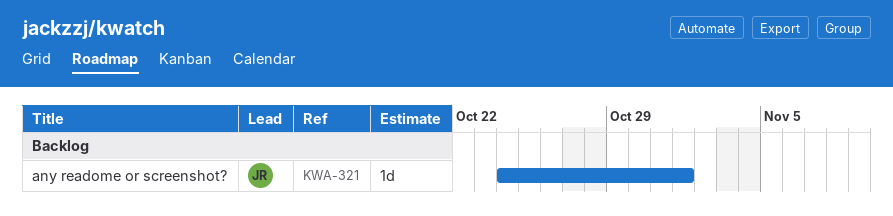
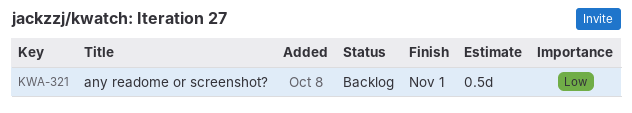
KWA-321, estimate: 1d -> 0.5d

